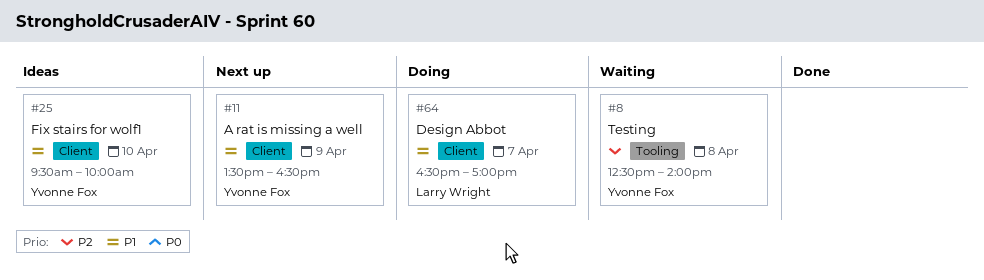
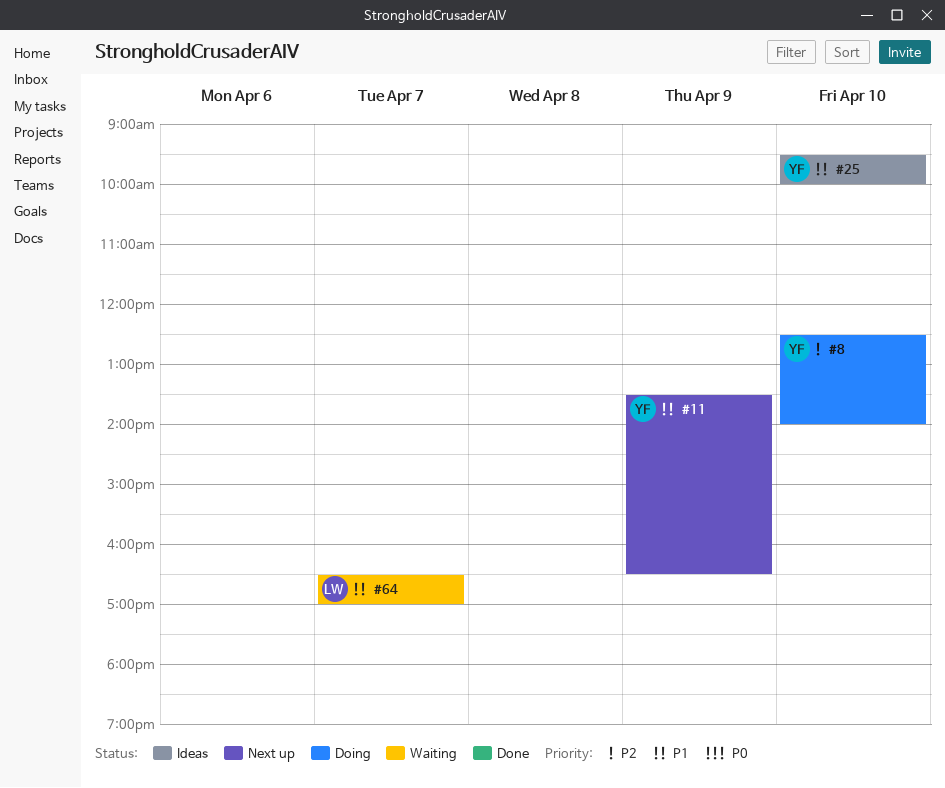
#8, status: Waiting -> Doing
#8, day: Apr 8 -> Apr 10
#64, status: Doing -> Waiting

